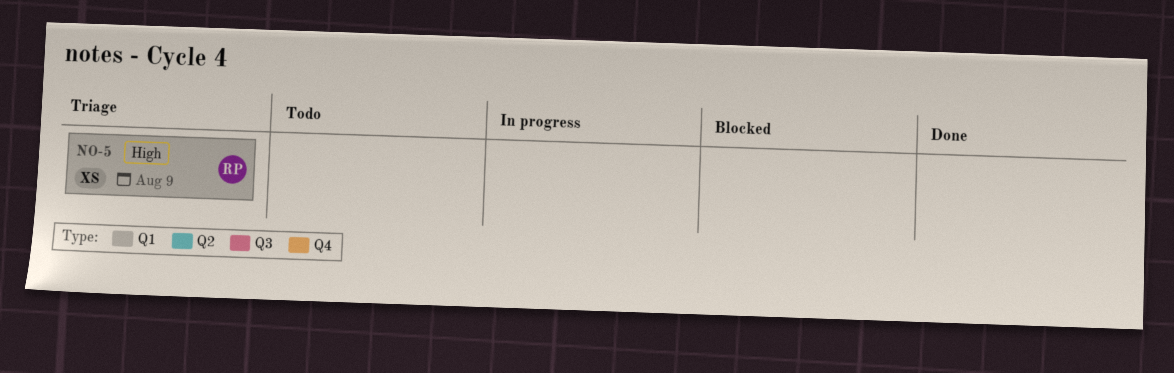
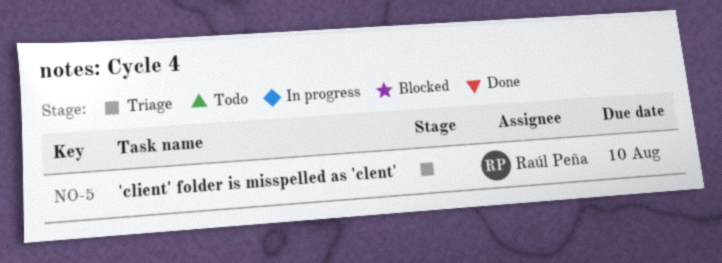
NO-5, due: Aug 9 -> Aug 10

